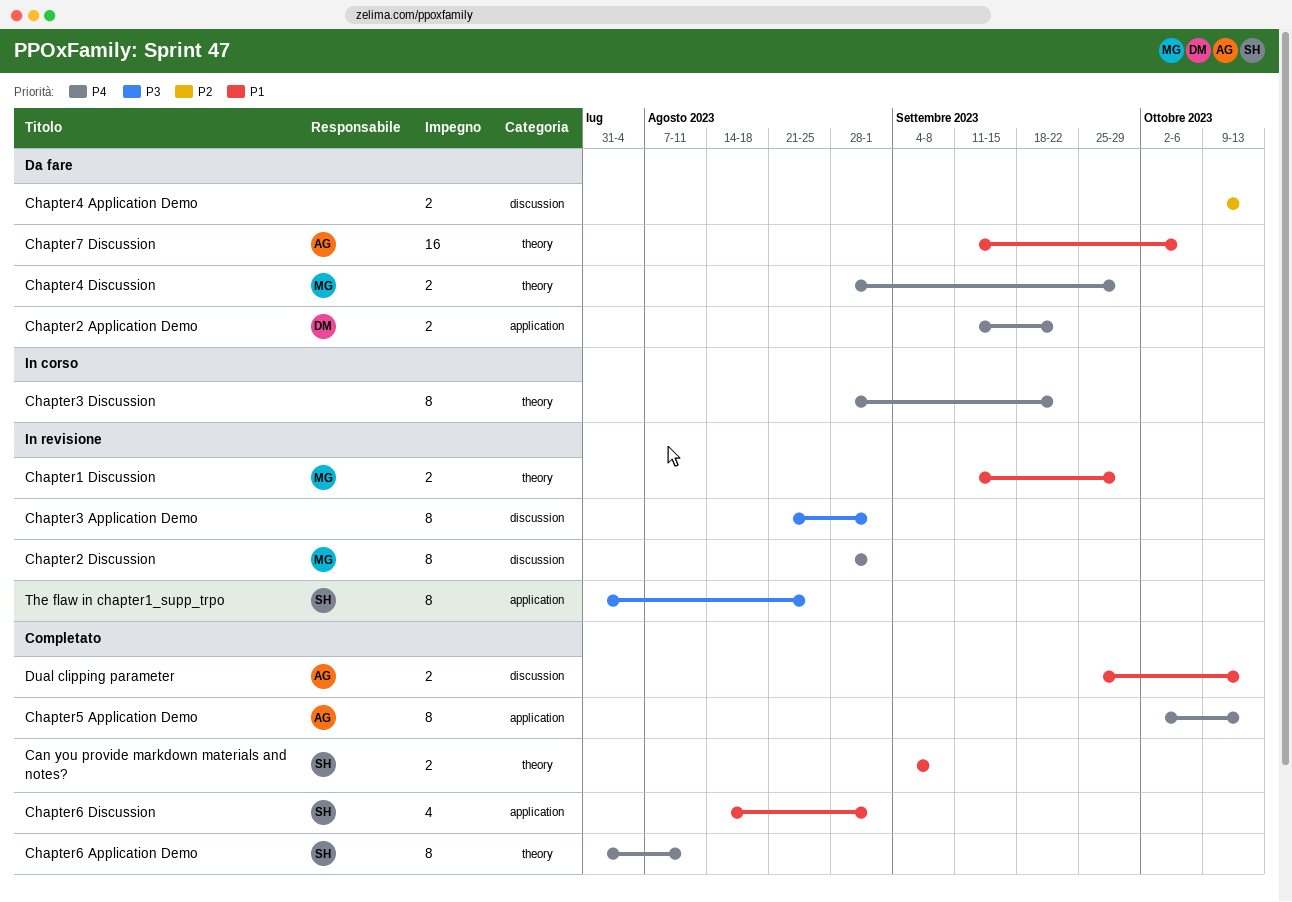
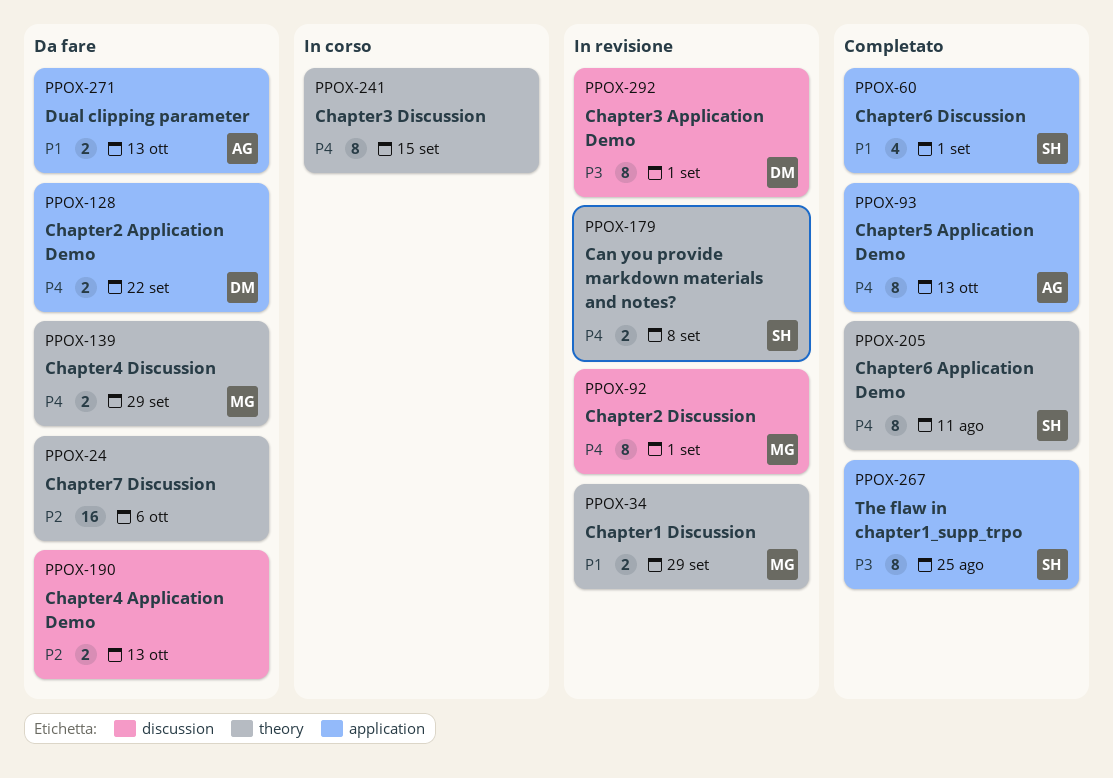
Can you provide markdown materials and notes?, status: Completato -> In revisione
Can you provide markdown materials and notes?, priority: P1 -> P4
Chapter3 Application Demo, owner: none -> DM
Chapter3 Discussion, due: Sep 22 -> Sep 15
Chapter7 Discussion, owner: AG -> none
Chapter7 Discussion, priority: P1 -> P2
Dual clipping parameter, status: Completato -> Da fare
Dual clipping parameter, label: discussion -> application
The flaw in chapter1_supp_trpo, status: In revisione -> Completato

